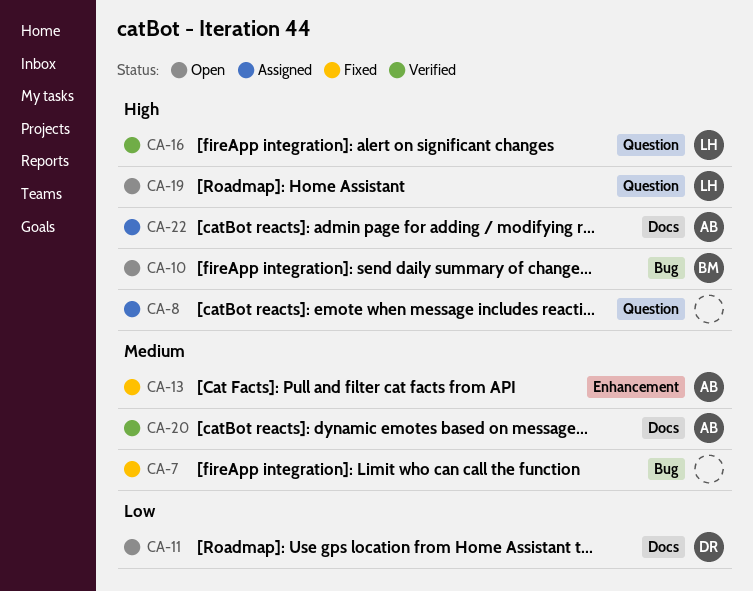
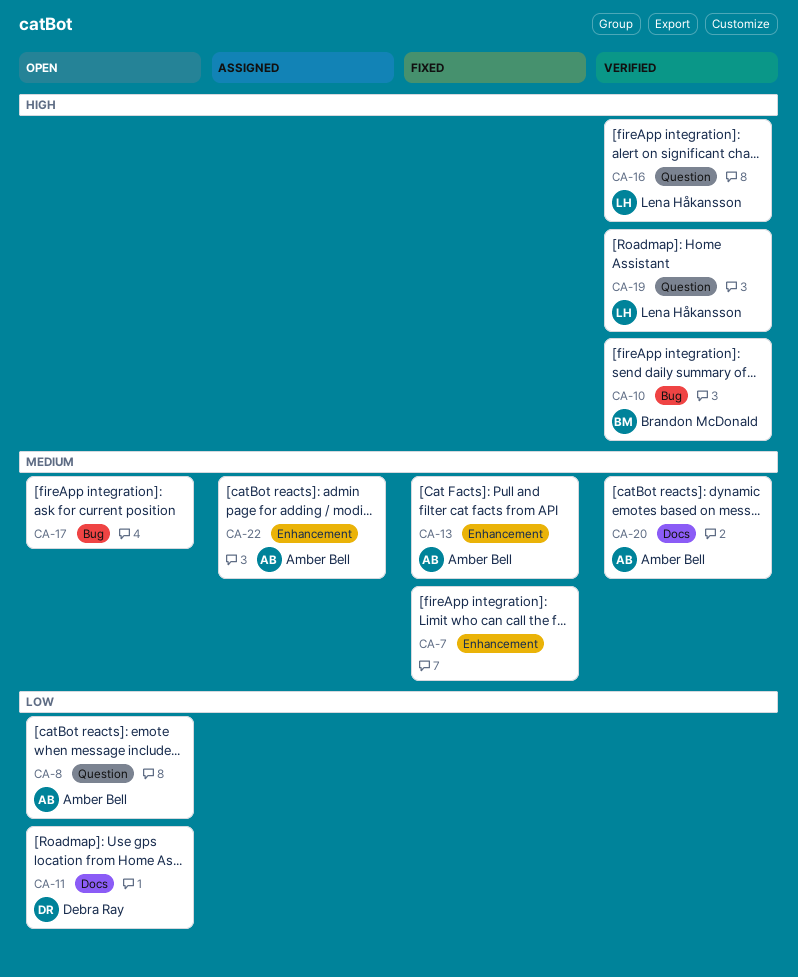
CA-7, label: Bug -> Enhancement
CA-8, status: Assigned -> Open
CA-8, owner: none -> Amber Bell
CA-8, priority: High -> Low
CA-10, status: Open -> Verified
CA-17: none -> present
CA-19, status: Open -> Verified
CA-22, priority: High -> Medium
CA-22, label: Docs -> Enhancement

